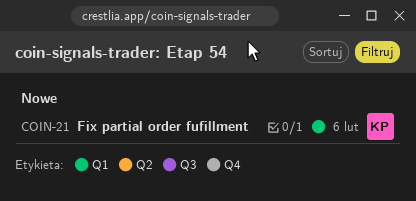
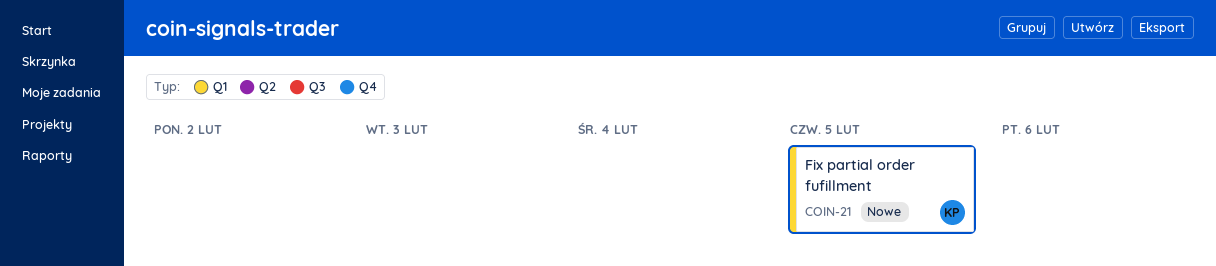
COIN-21, due: Feb 6 -> Feb 5

